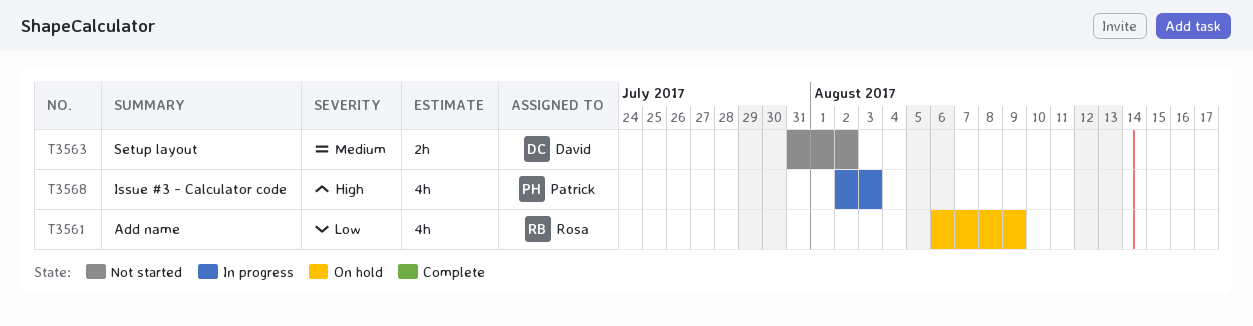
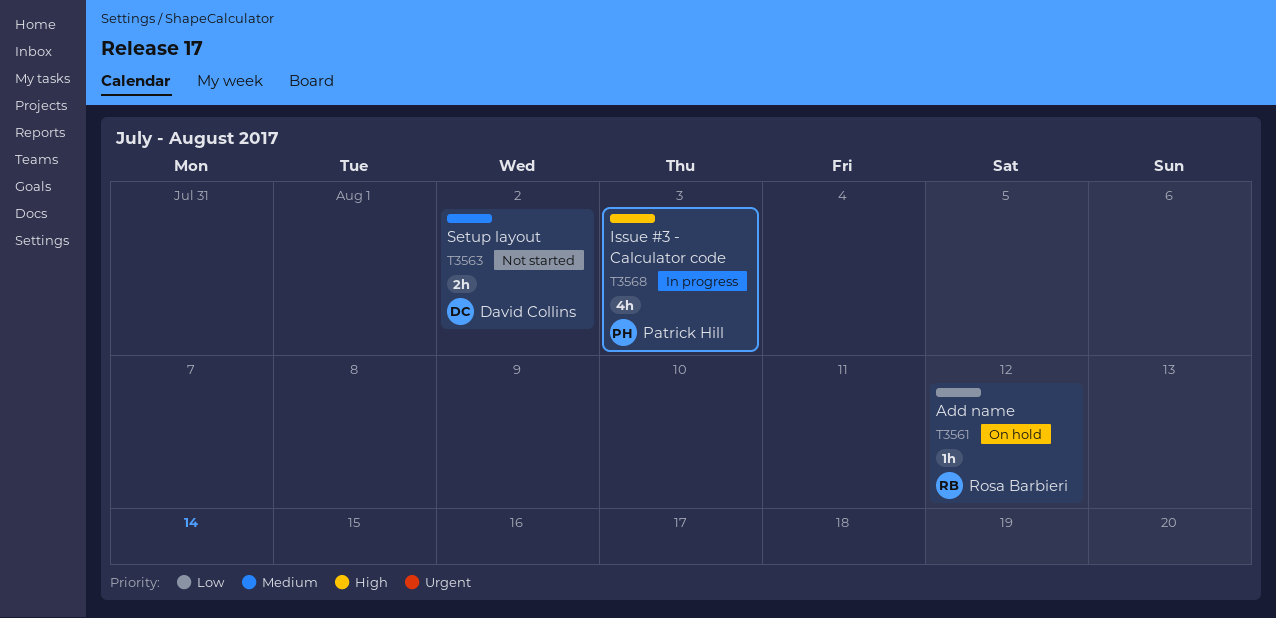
T3561, estimate: 4h -> 1h
T3561, due: Aug 9 -> Aug 12

